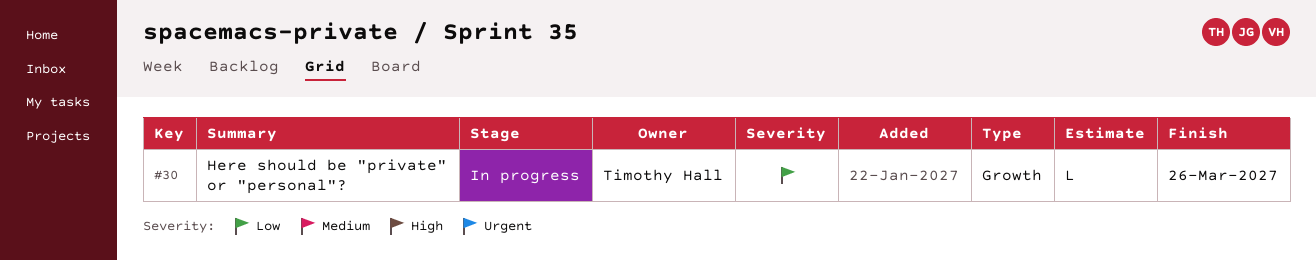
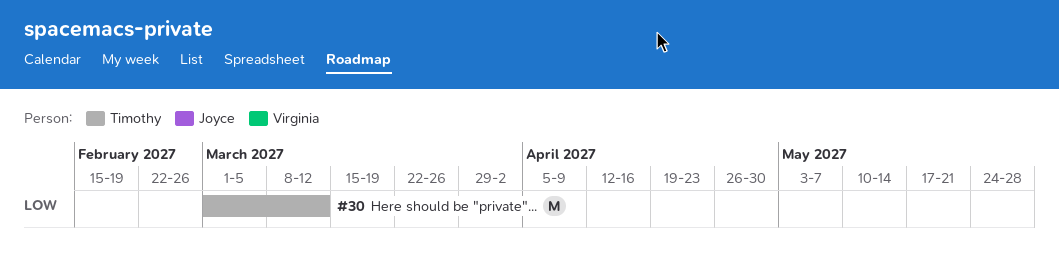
#30, estimate: L -> M
#30, due: Mar 26 -> Mar 12

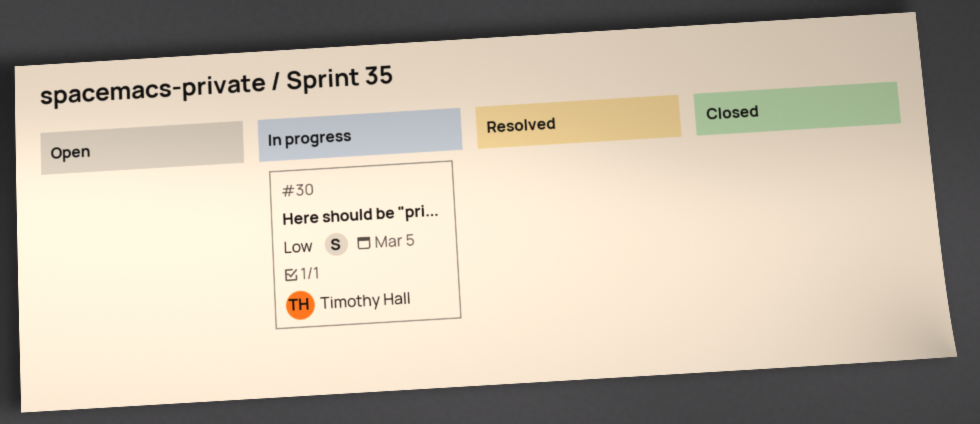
#30, estimate: M -> S
#30, due: Mar 12 -> Mar 5

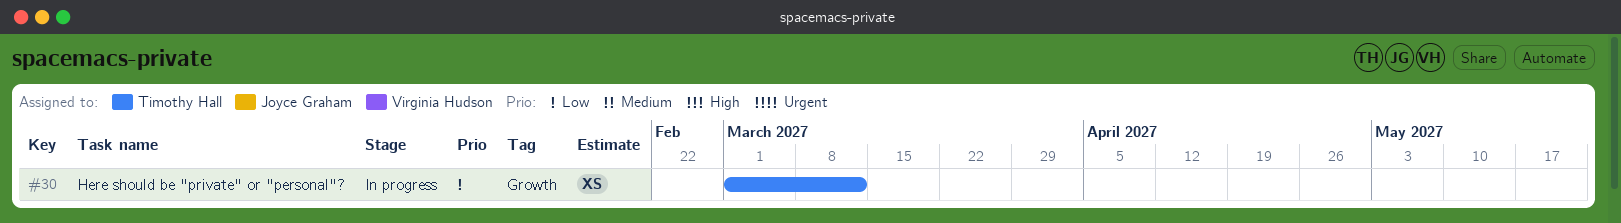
#30, estimate: S -> XS
#30, due: Mar 5 -> Mar 12

